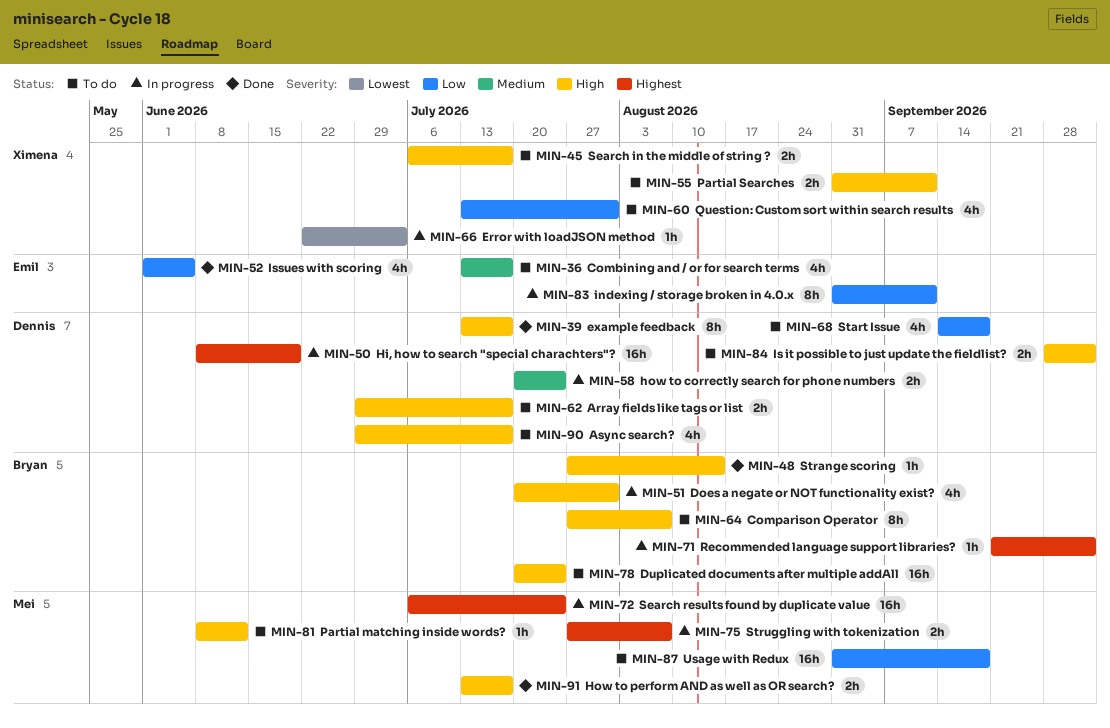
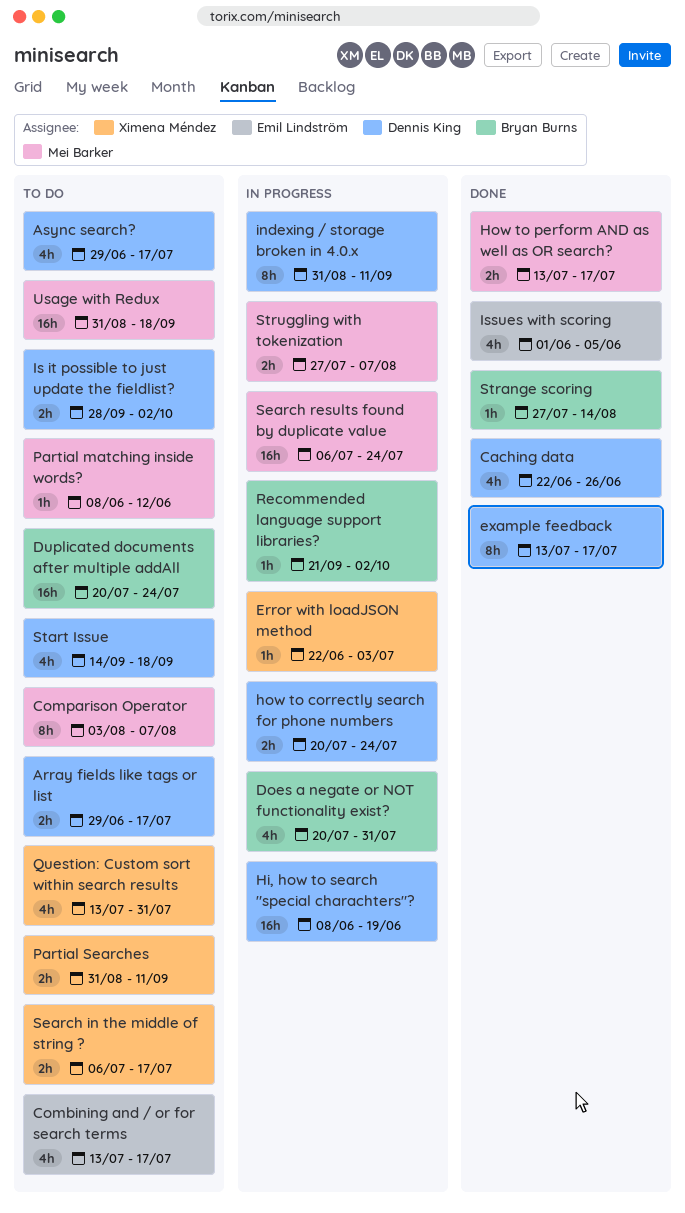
Caching data: none -> present
Comparison Operator, owner: Bryan Burns -> Mei Barker
Comparison Operator, start: Jul 27 -> Aug 3
indexing / storage broken in 4.0.x, owner: Emil Lindström -> Dennis King

